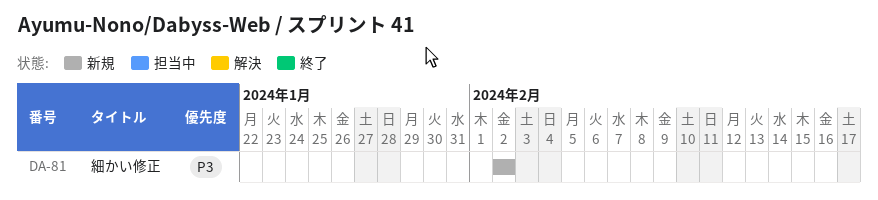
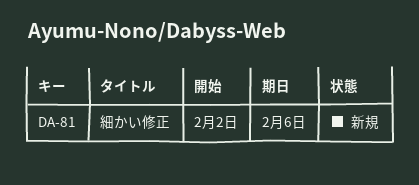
DA-81, due: Feb 2 -> Feb 6

